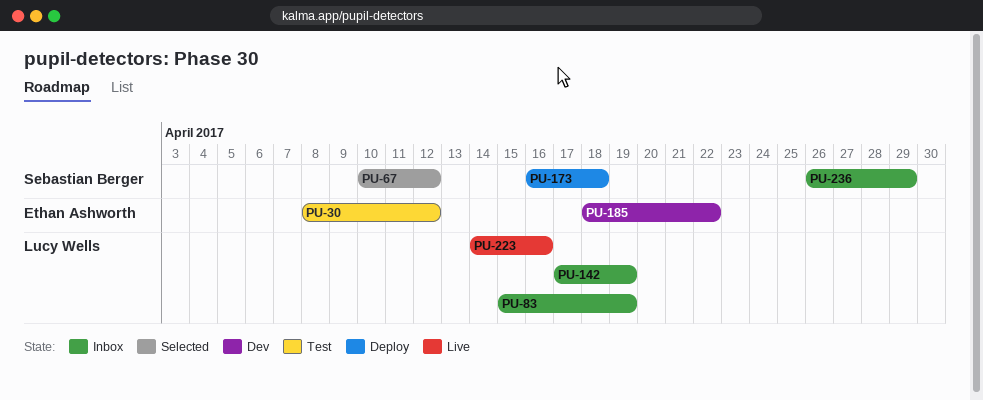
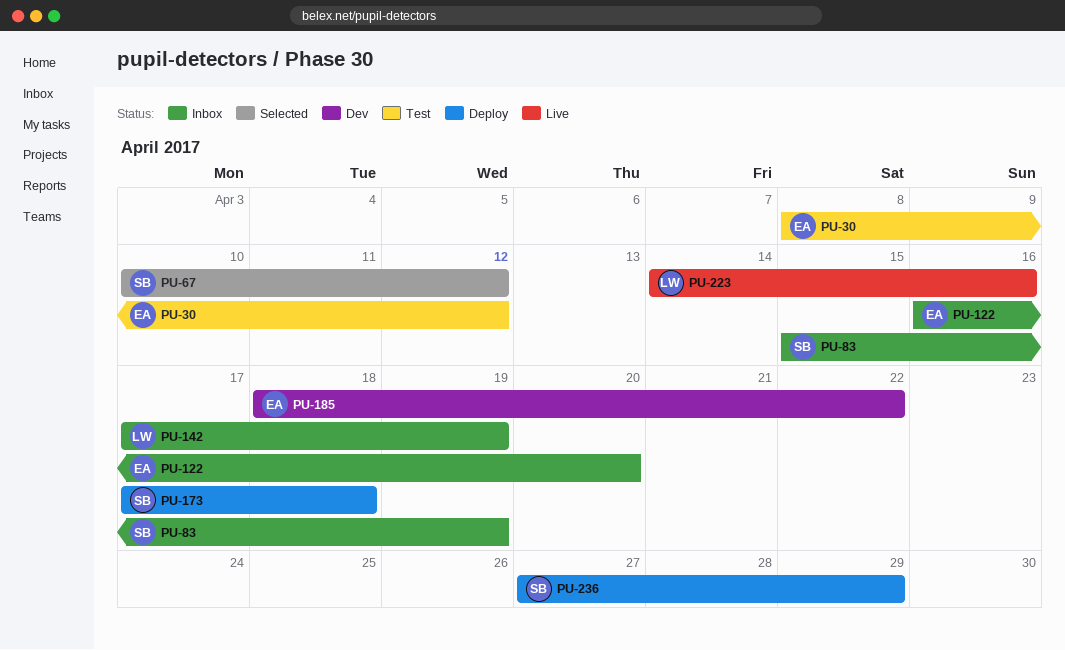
PU-83, owner: Lucy Wells -> Sebastian Berger
PU-122: none -> present
PU-173, start: Apr 16 -> Apr 17
PU-236, status: Inbox -> Deploy
PU-236, start: Apr 26 -> Apr 27

